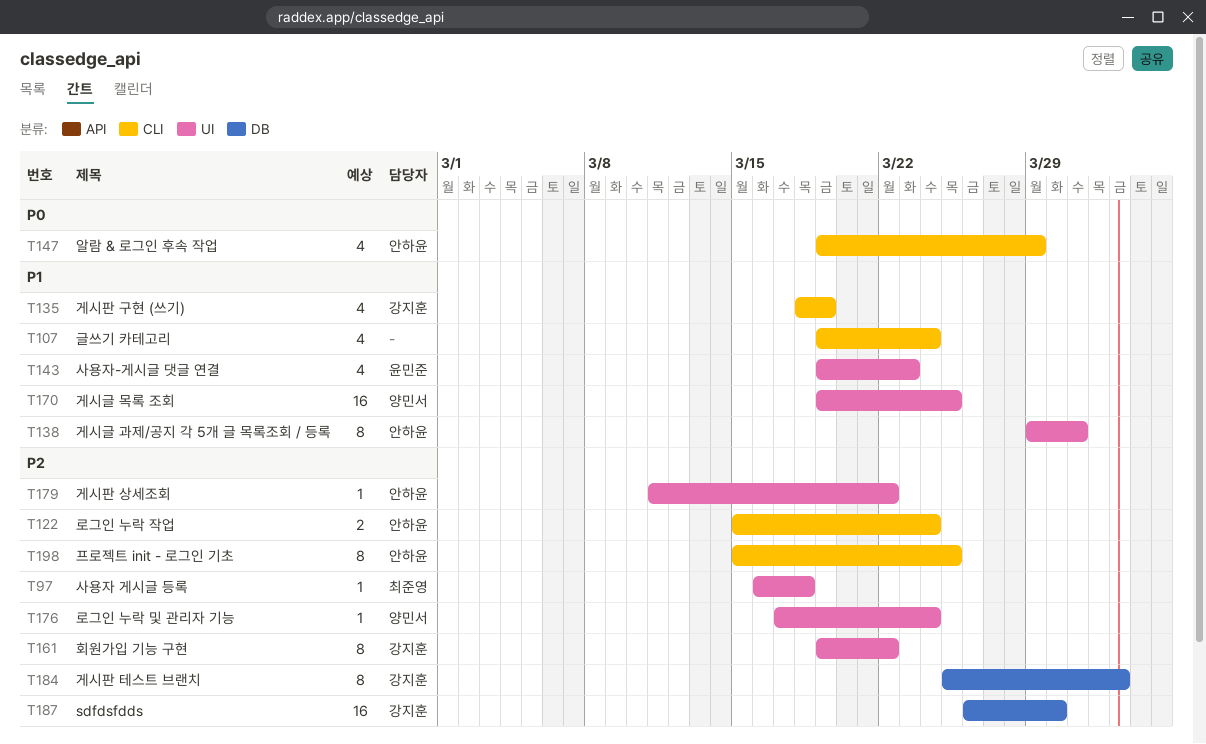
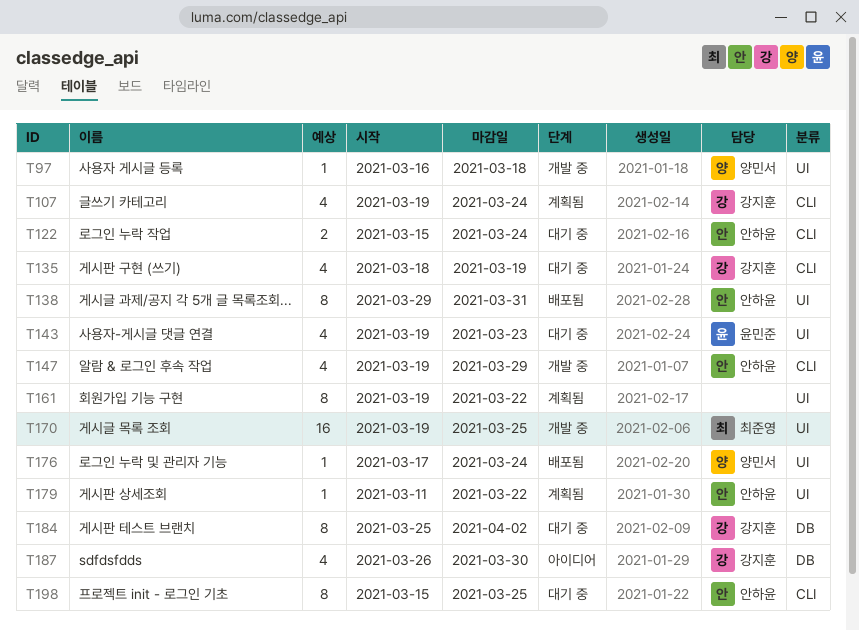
T97, owner: 최준영 -> 양민서
T107, owner: none -> 강지훈
T161, owner: 강지훈 -> none
T170, owner: 양민서 -> 최준영
T187, estimate: 16 -> 4

